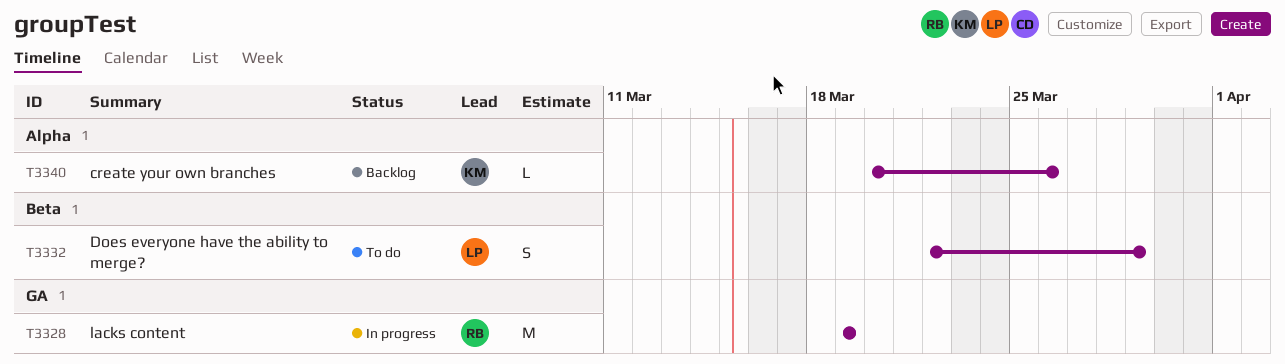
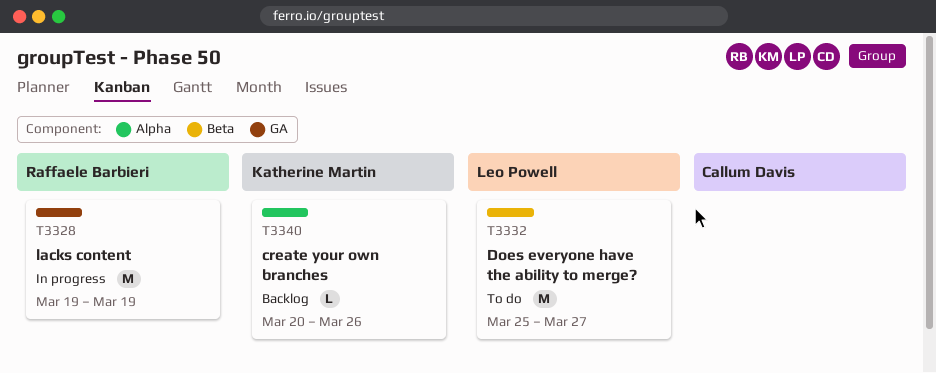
T3332, estimate: S -> M
T3332, start: Mar 22 -> Mar 25
T3332, due: Mar 29 -> Mar 27

